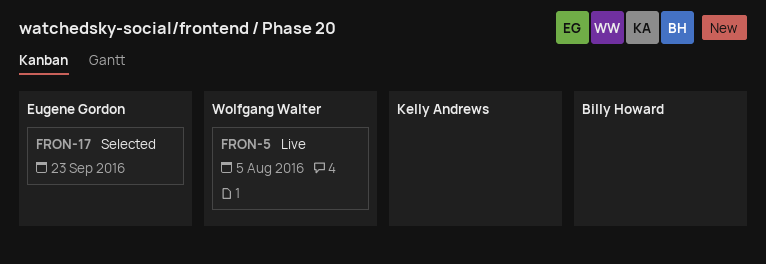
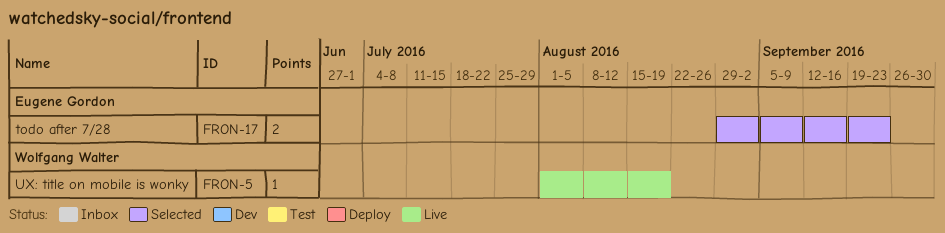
FRON-5, due: Aug 5 -> Aug 19

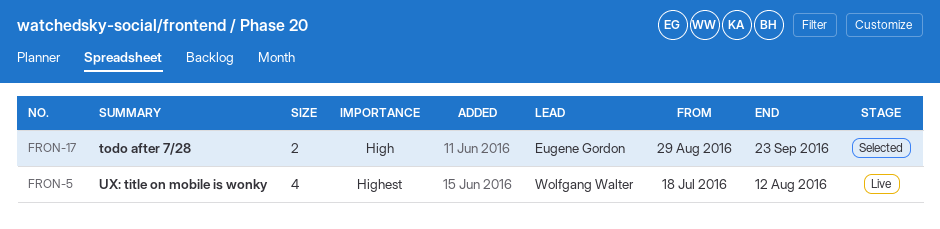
FRON-5, estimate: 1 -> 4
FRON-5, start: Aug 1 -> Jul 18
FRON-5, due: Aug 19 -> Aug 12

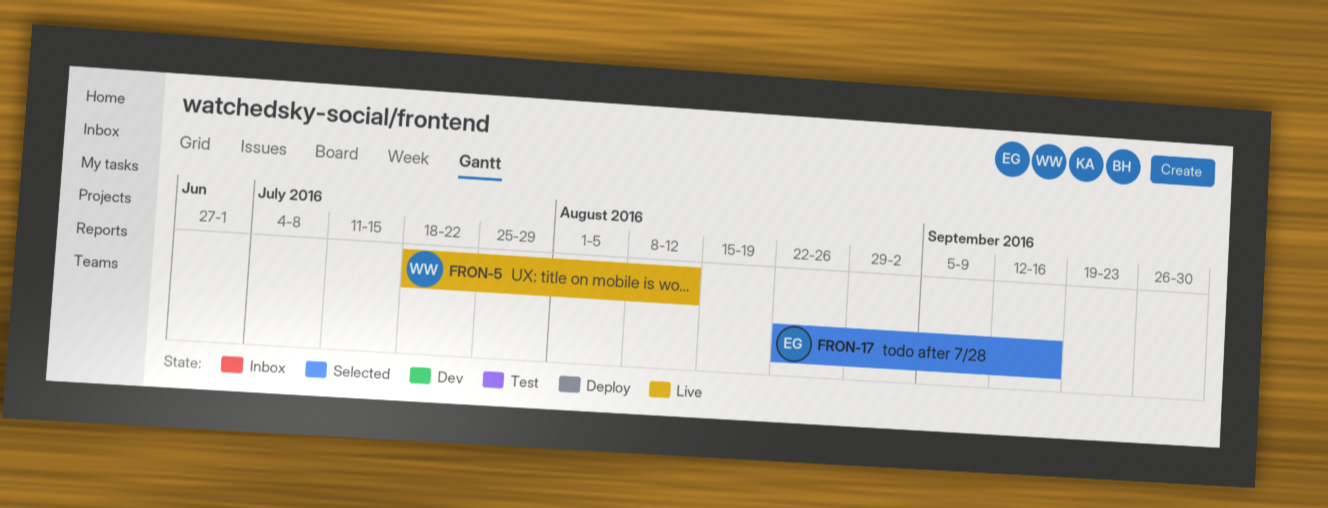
FRON-17, start: Aug 29 -> Aug 22
FRON-17, due: Sep 23 -> Sep 16

